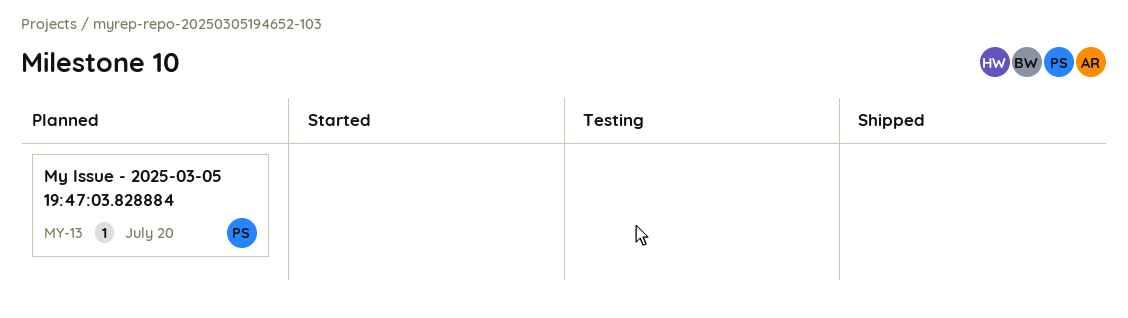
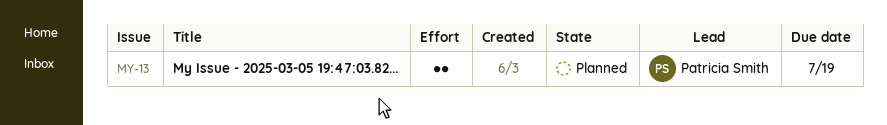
MY-13, estimate: 1 -> 2
MY-13, due: Jul 20 -> Jul 19

